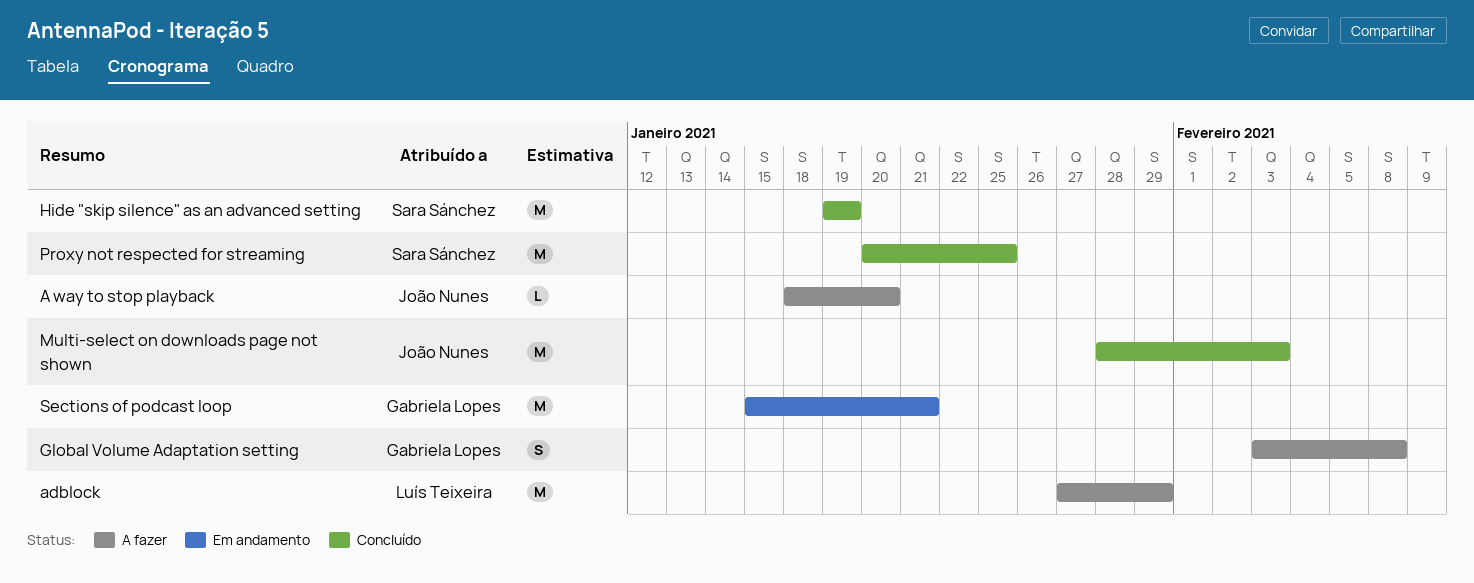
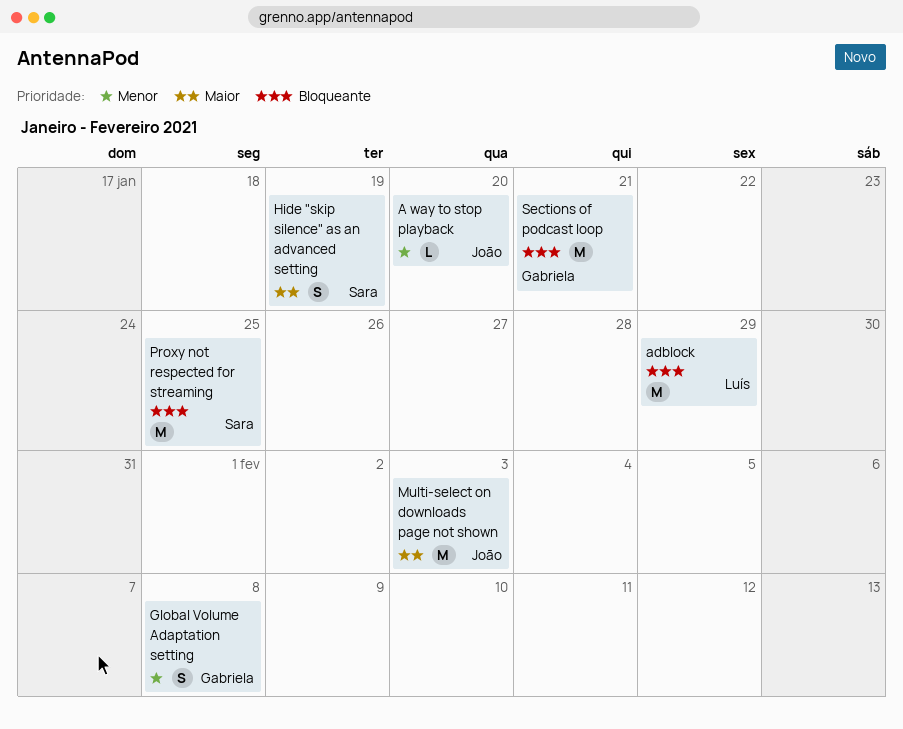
Hide "skip silence" as an advanced setting, estimate: M -> S

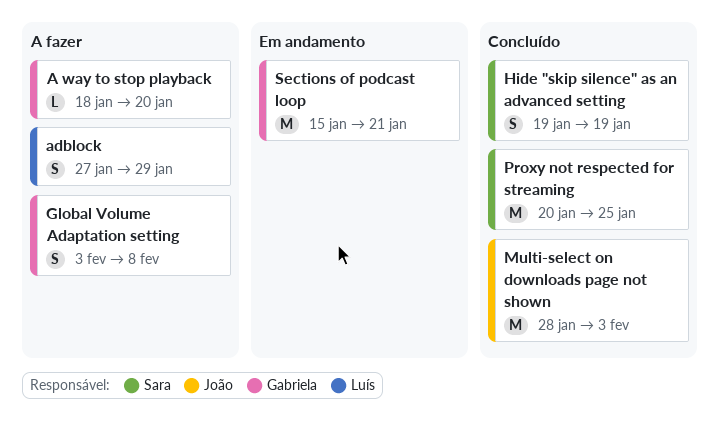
A way to stop playback, owner: João -> Gabriela
adblock, estimate: M -> S

